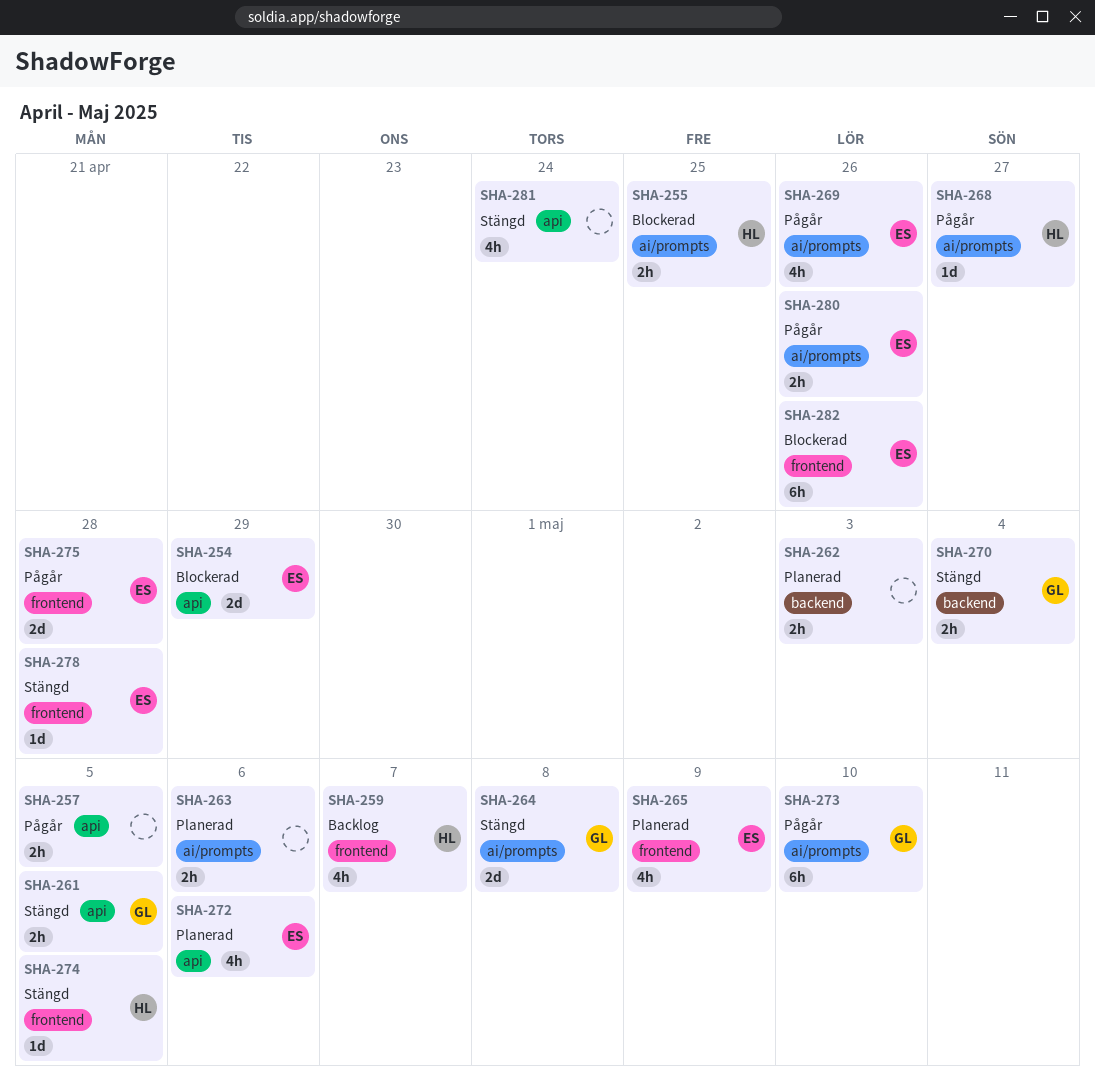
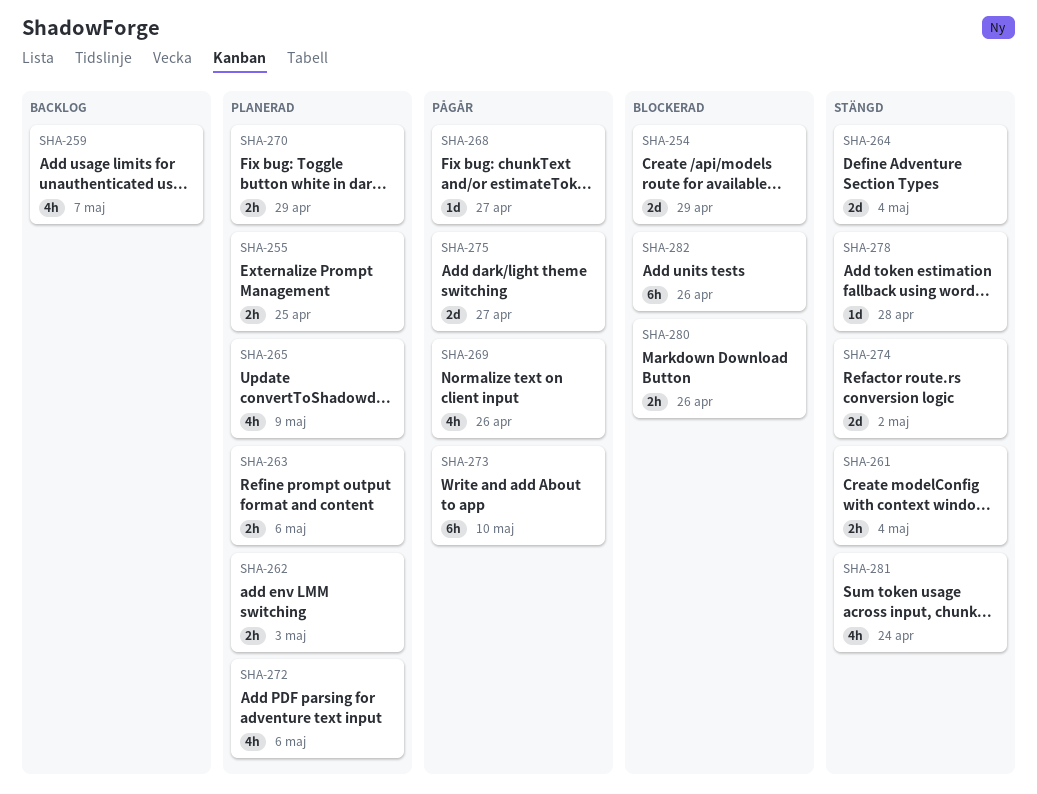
SHA-255, status: Blockerad -> Planerad
SHA-257: present -> none
SHA-261, due: May 5 -> May 4
SHA-264, due: May 8 -> May 4
SHA-270, status: Stängd -> Planerad
SHA-270, due: May 4 -> Apr 29
SHA-274, estimate: 1d -> 2d
SHA-274, due: May 5 -> May 2
SHA-275, due: Apr 28 -> Apr 27
SHA-280, status: Pågår -> Blockerad

